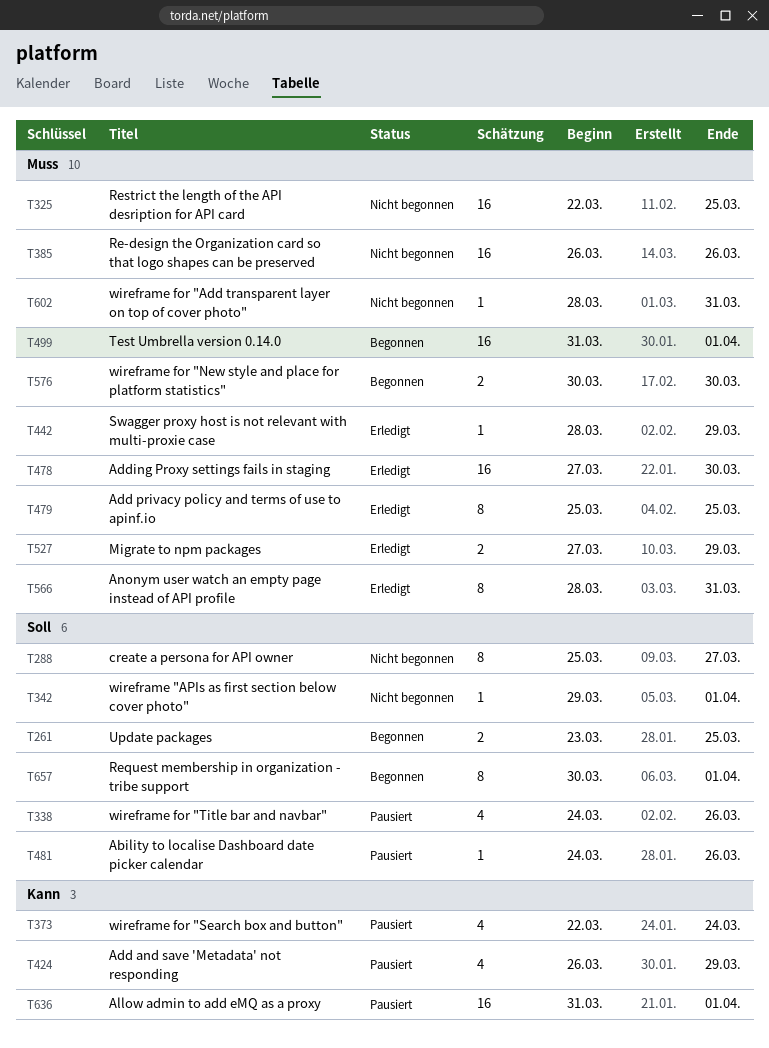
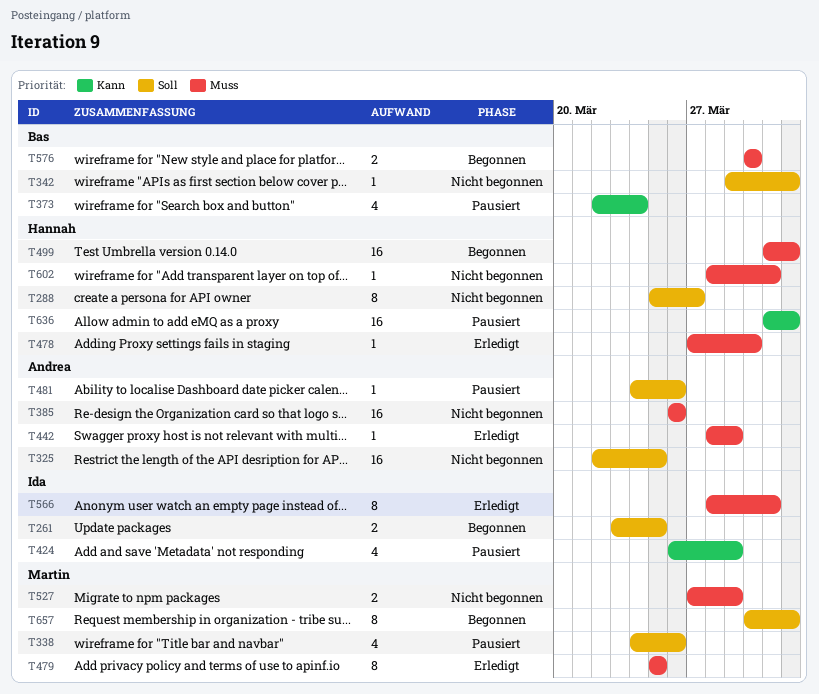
T325, priority: Muss -> Soll
T478, estimate: 16 -> 1
T527, status: Erledigt -> Nicht begonnen

